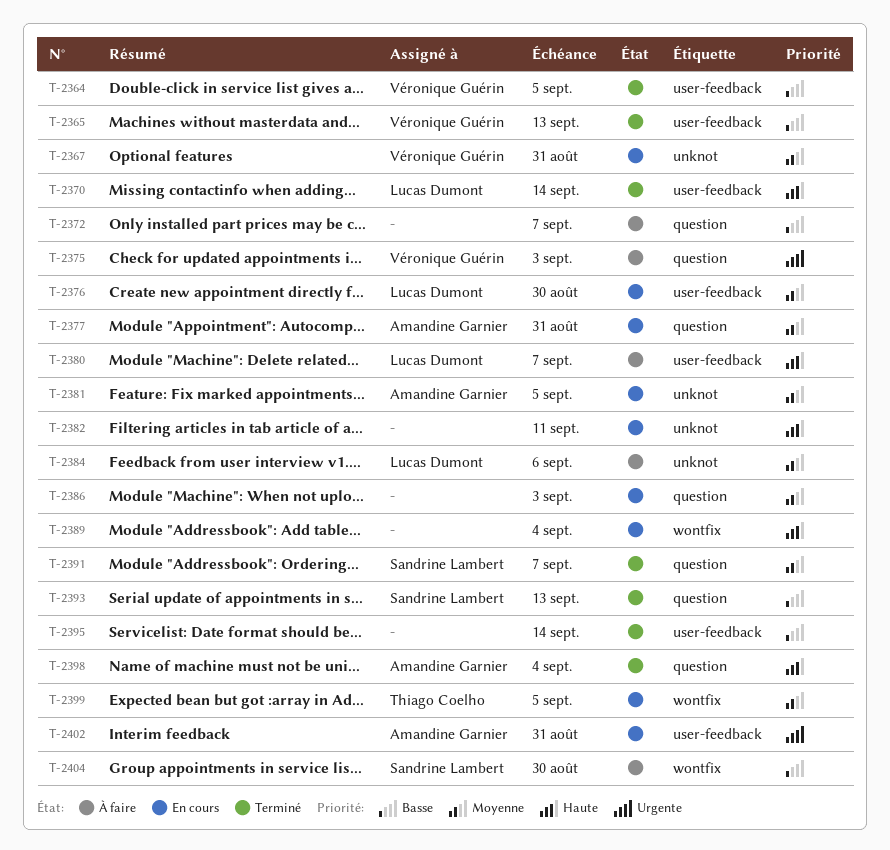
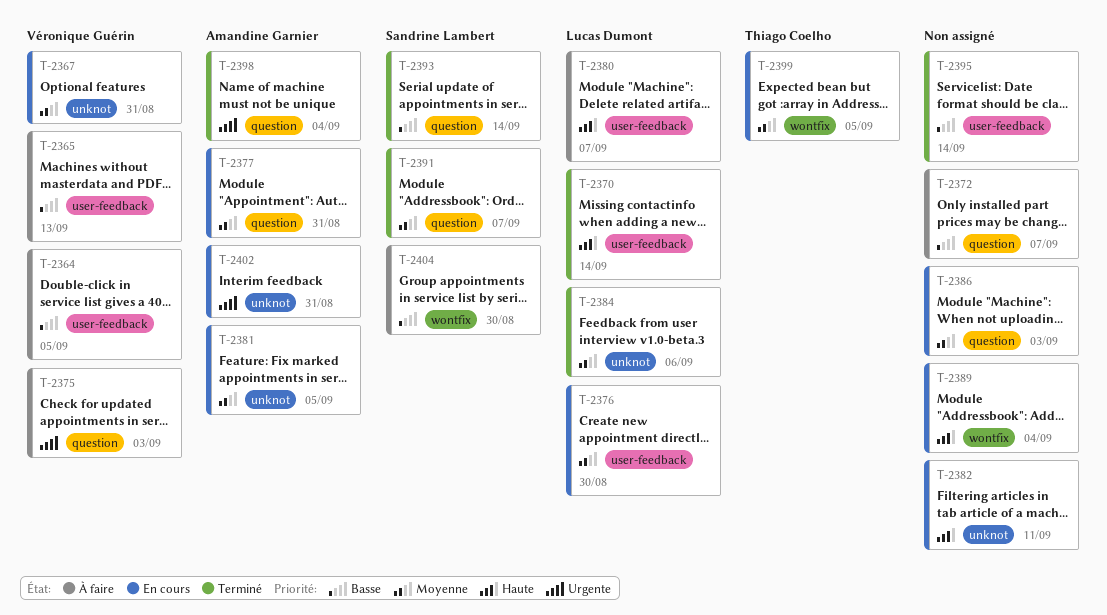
T-2364, status: Terminé -> À faire
T-2365, status: Terminé -> À faire
T-2384, status: À faire -> Terminé
T-2393, due: Sep 13 -> Sep 14
T-2398, priority: Haute -> Urgente
T-2402, label: user-feedback -> unknot

